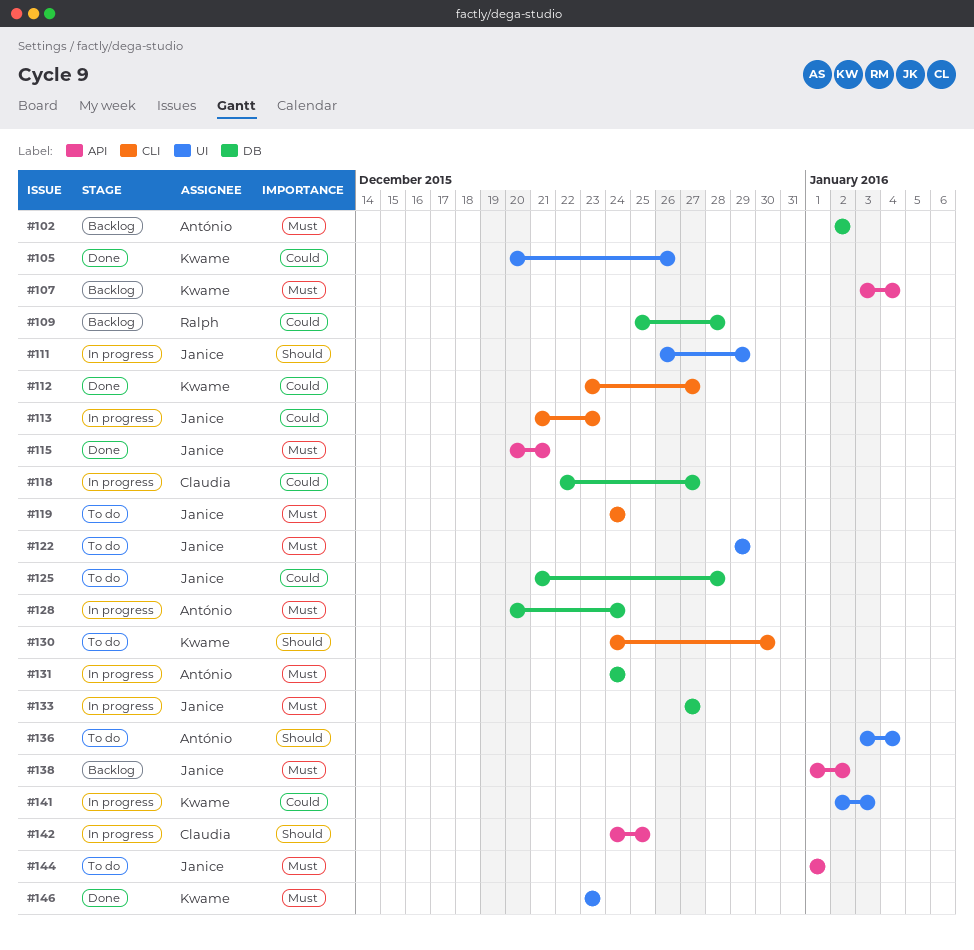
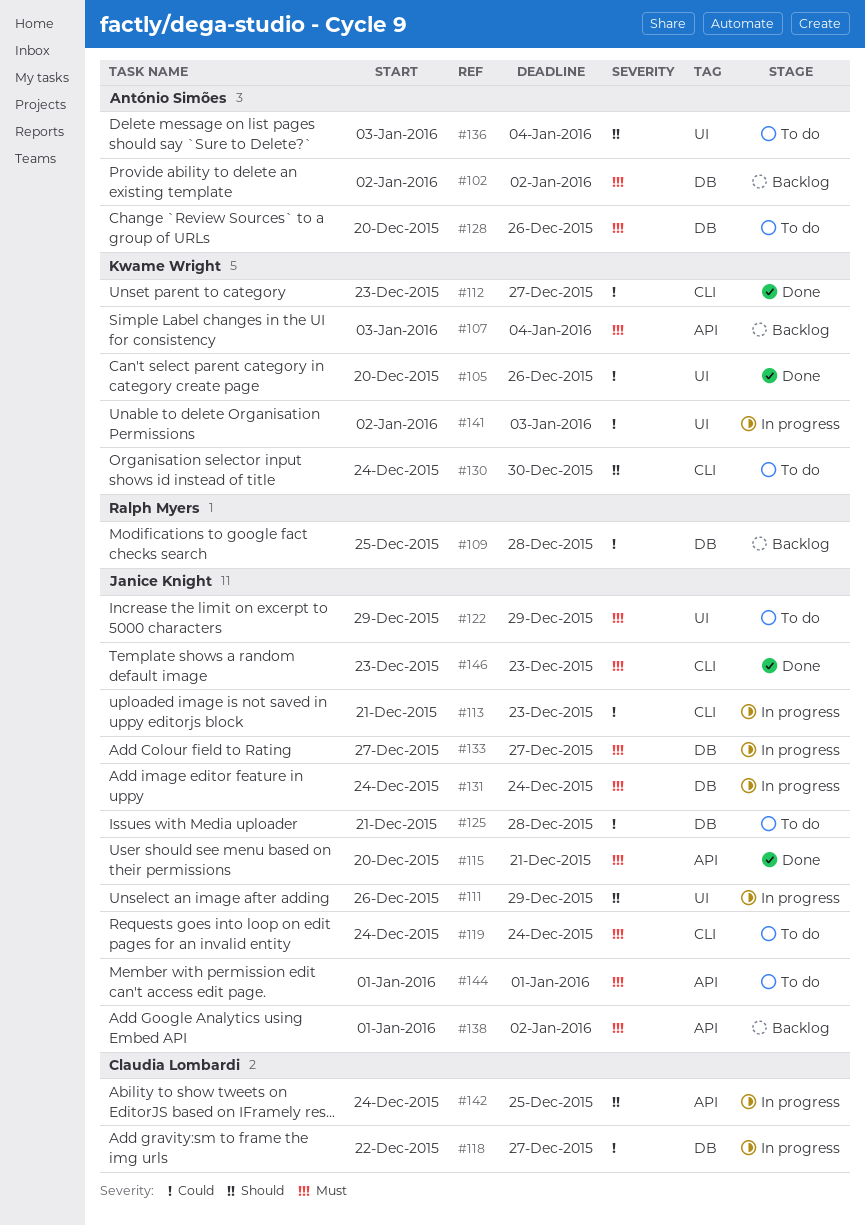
#128, status: In progress -> To do
#128, due: Dec 24 -> Dec 26
#131, owner: António Simões -> Janice Knight
#146, owner: Kwame Wright -> Janice Knight
#146, label: UI -> CLI

